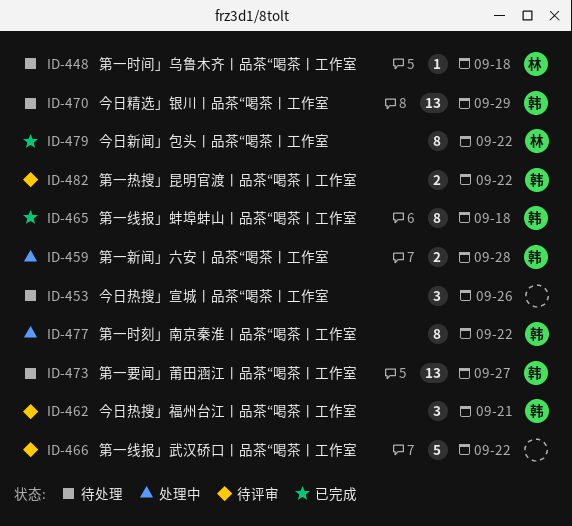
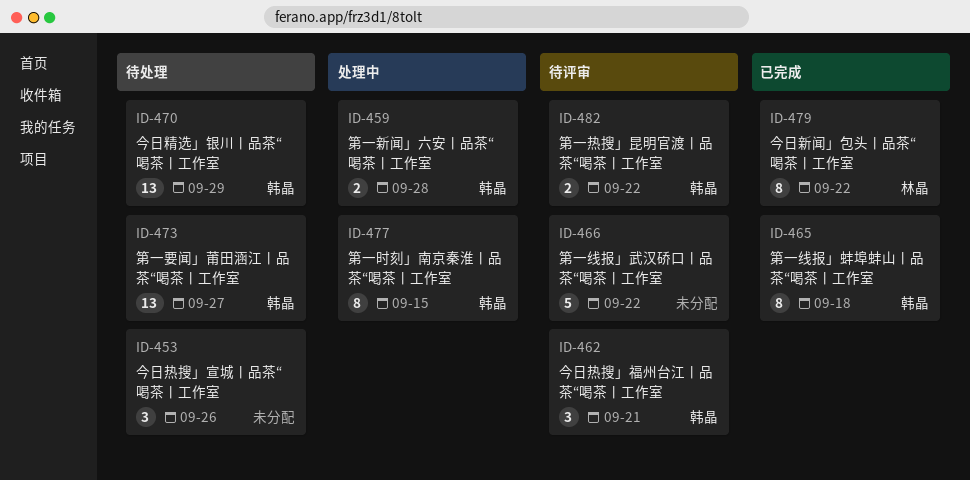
ID-448: present -> none
ID-477, due: Sep 22 -> Sep 15

